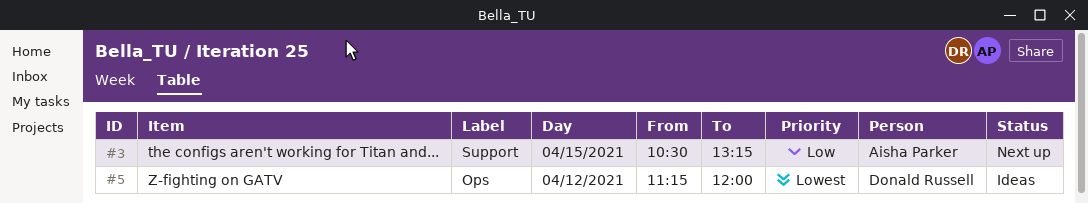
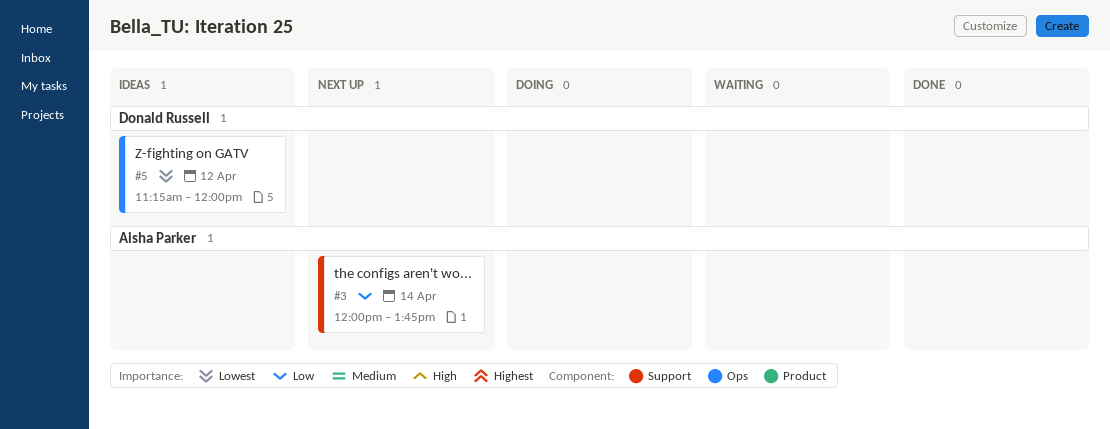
#3, day: Apr 15 -> Apr 14
#3, begins: 10:30 -> 12:00
#3, ends: 13:15 -> 13:45

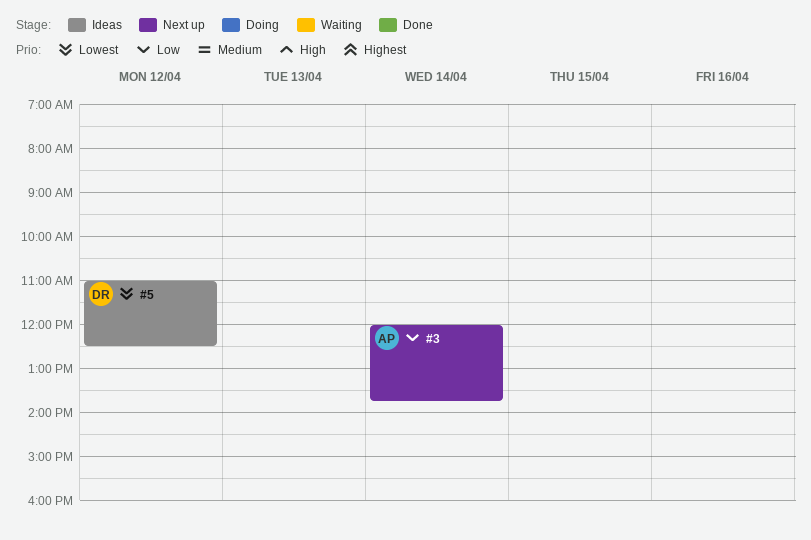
#5, begins: 11:15 -> 11:00
#5, ends: 12:00 -> 12:30

